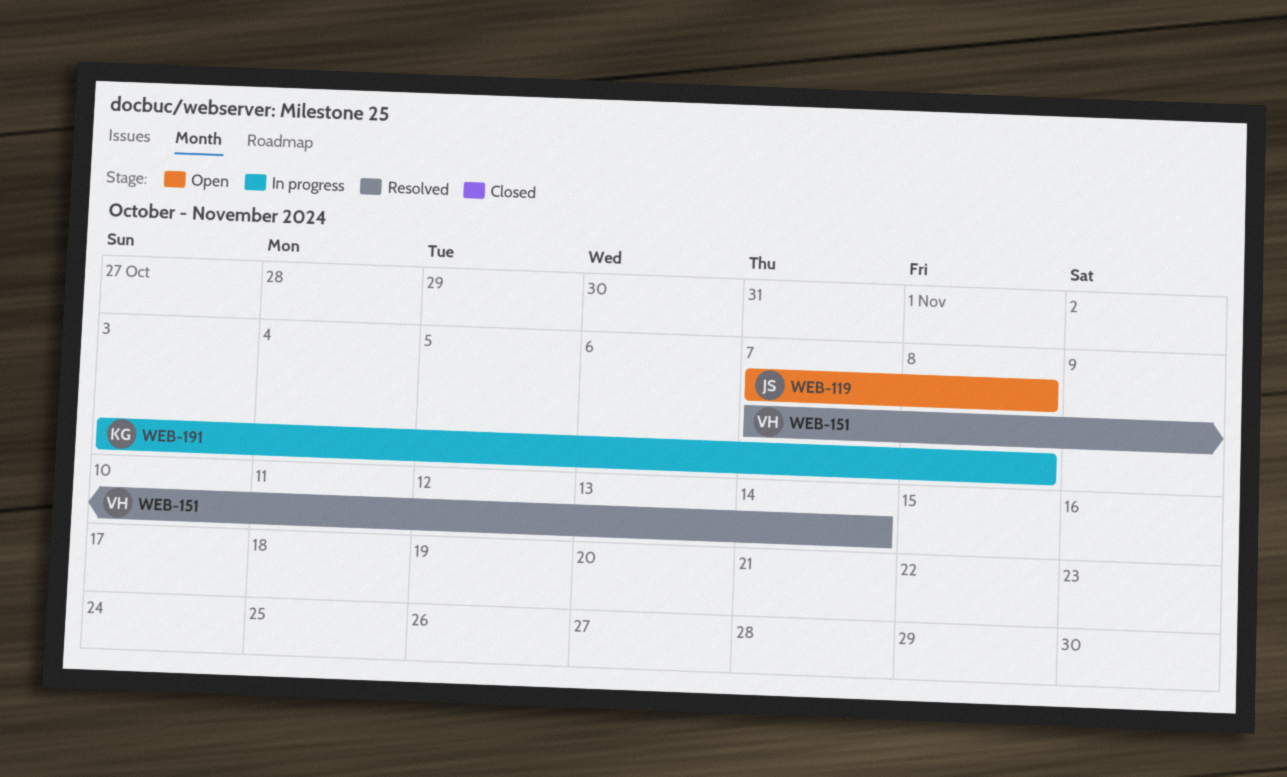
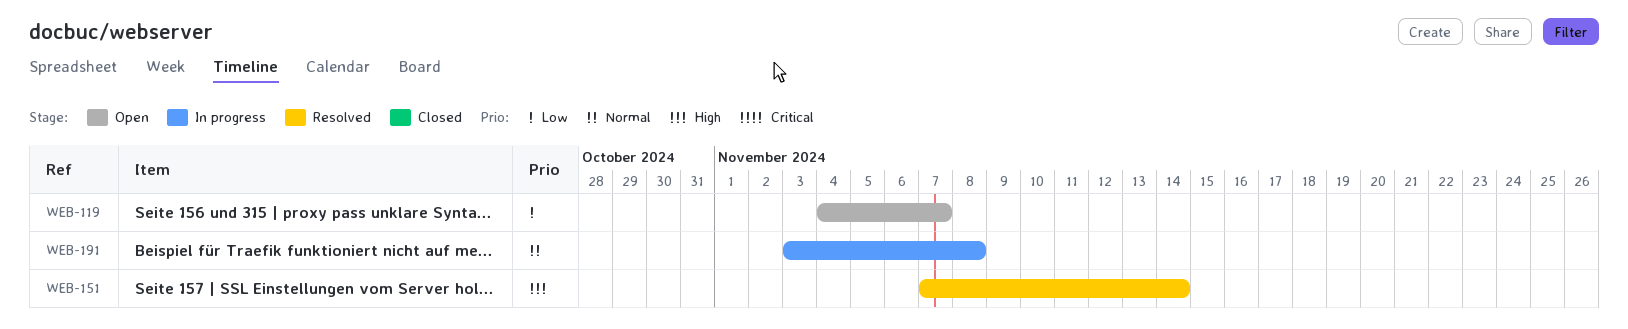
WEB-119, start: Nov 7 -> Nov 4
WEB-119, due: Nov 8 -> Nov 7

